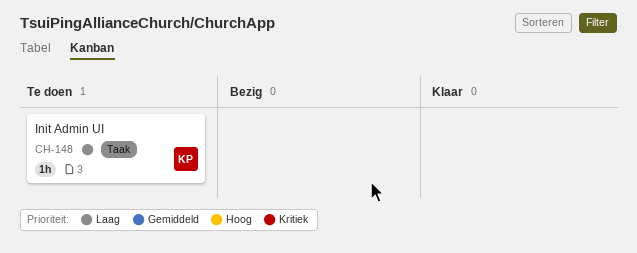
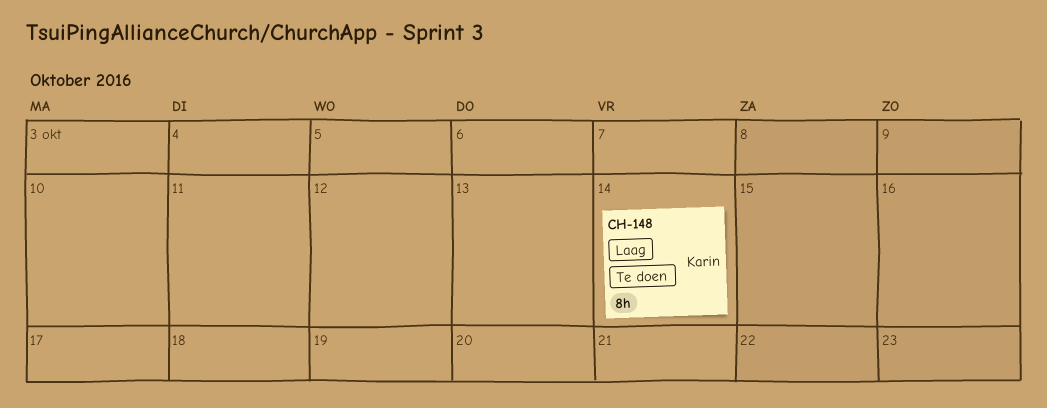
CH-148, estimate: 1h -> 8h

